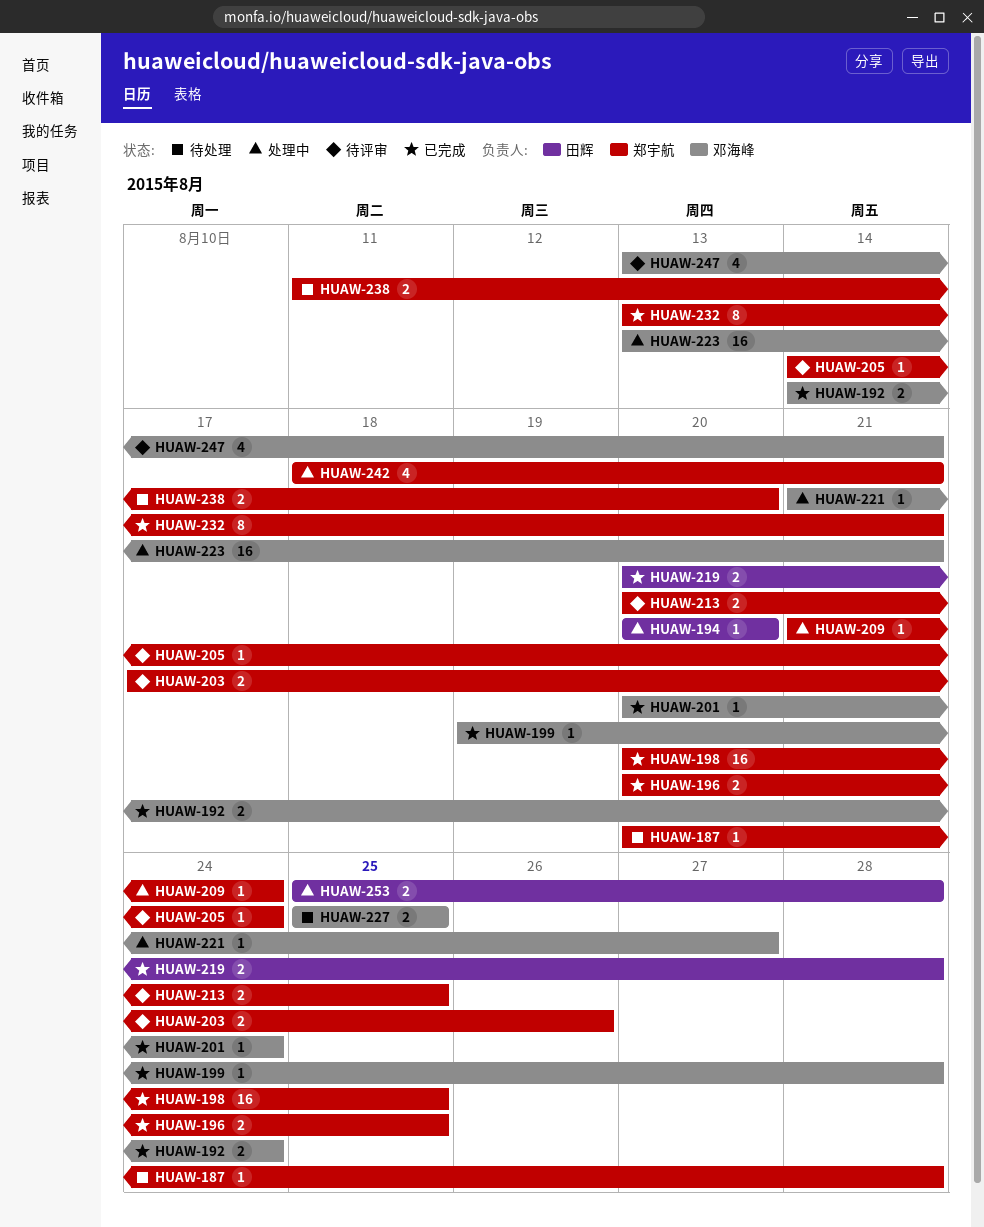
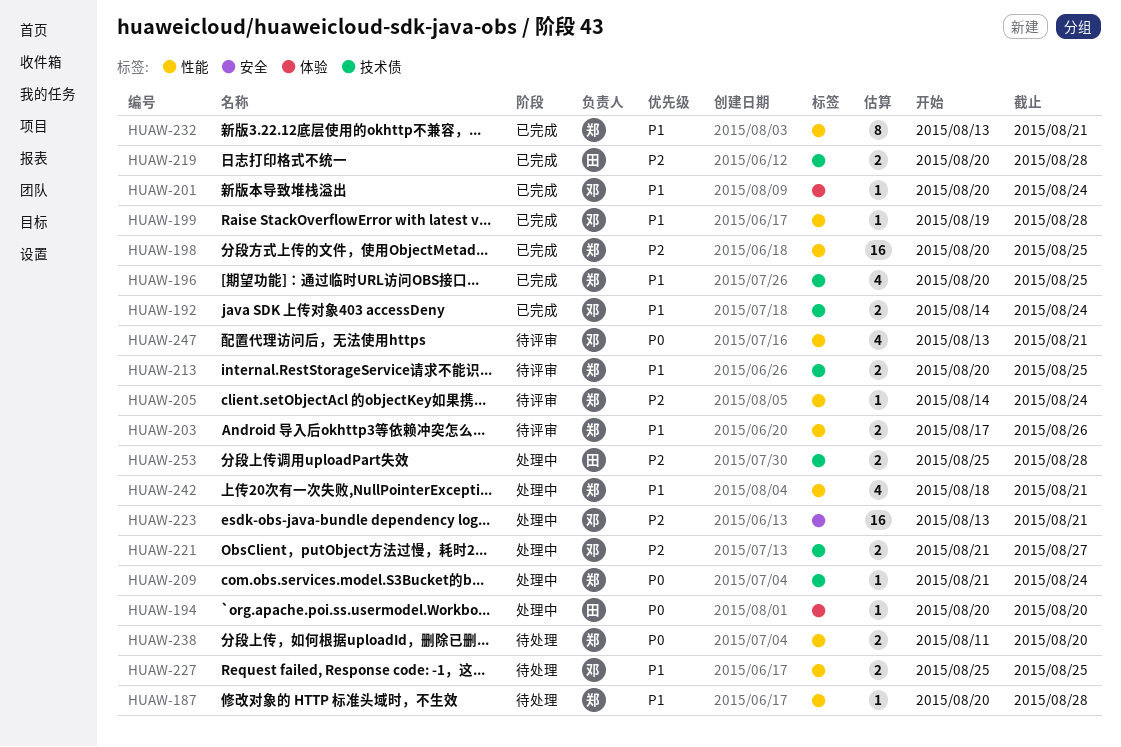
HUAW-196, estimate: 2 -> 4
HUAW-221, estimate: 1 -> 2

